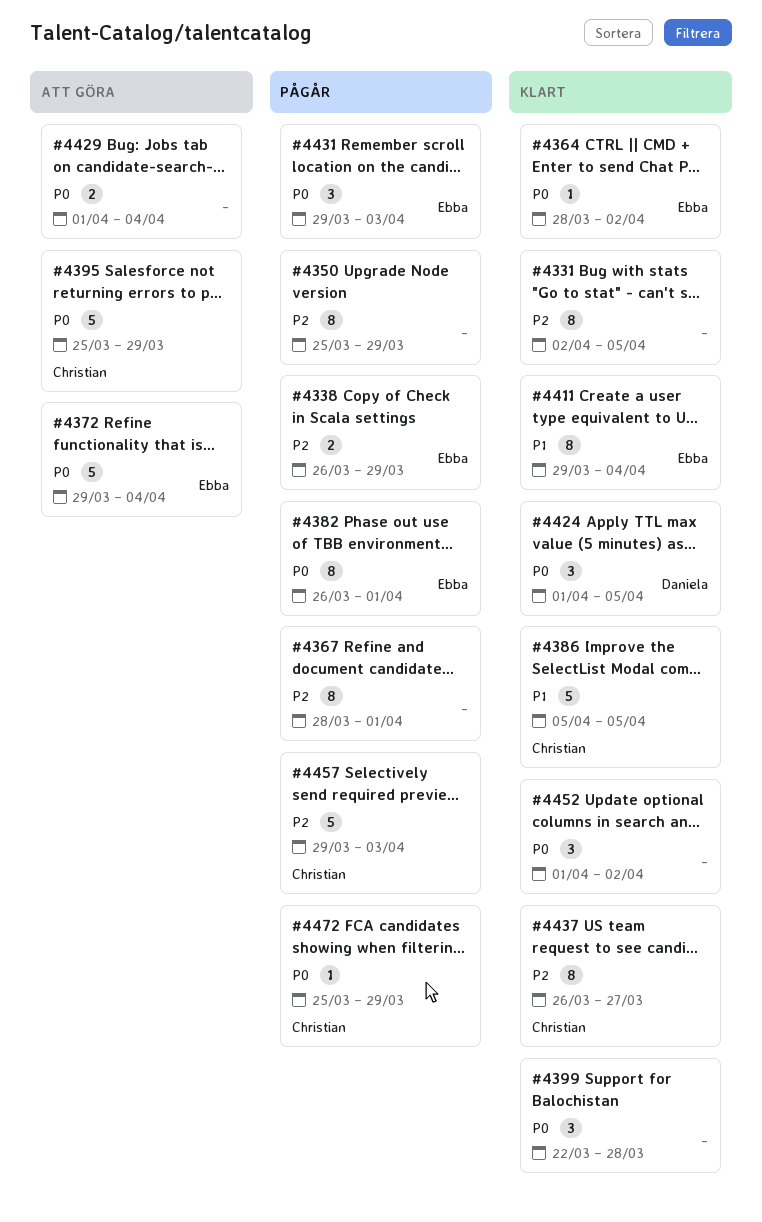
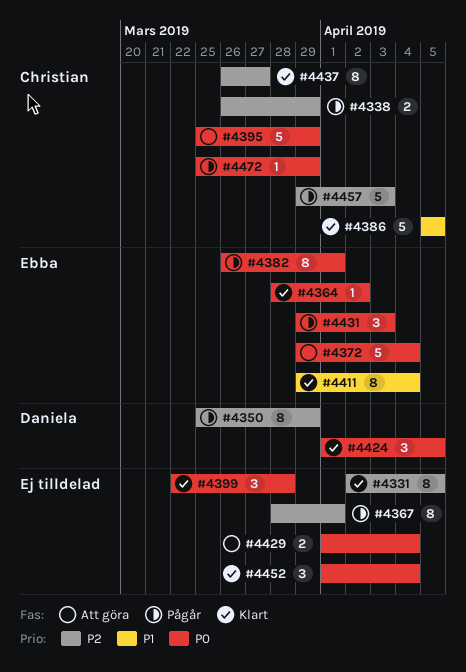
#4338, owner: Ebba -> Christian
#4350, owner: none -> Daniela
#4452, due: Apr 2 -> Apr 4

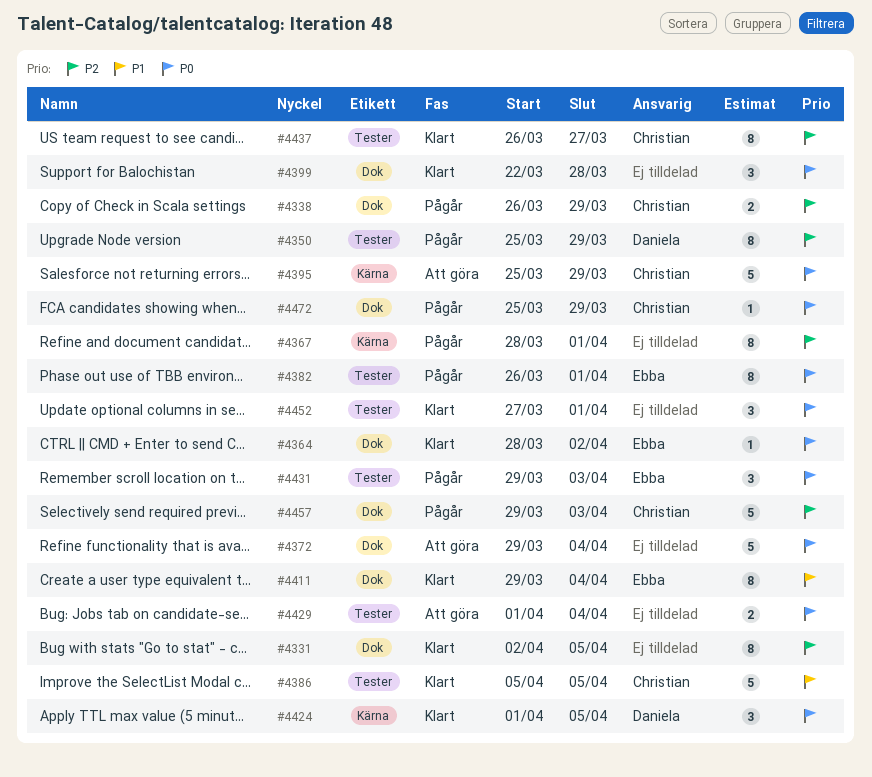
#4372, owner: Ebba -> none
#4452, start: Apr 1 -> Mar 27
#4452, due: Apr 4 -> Apr 1

